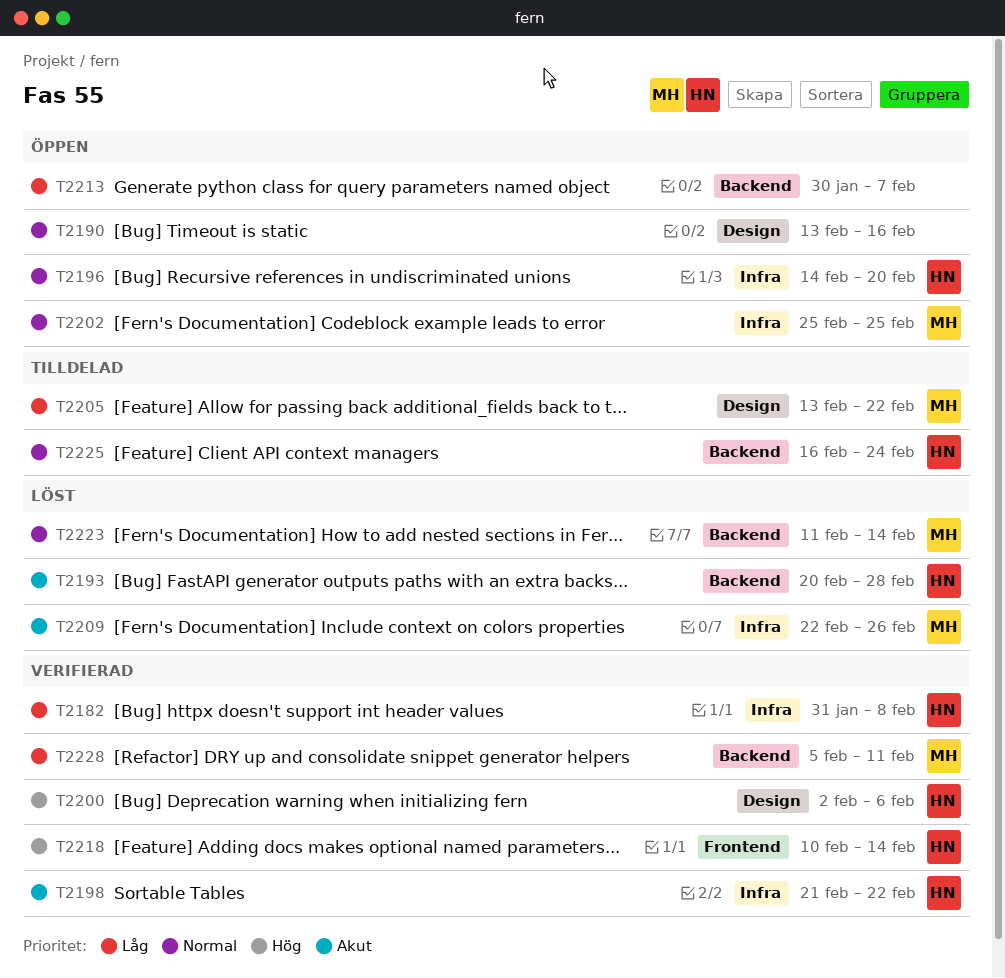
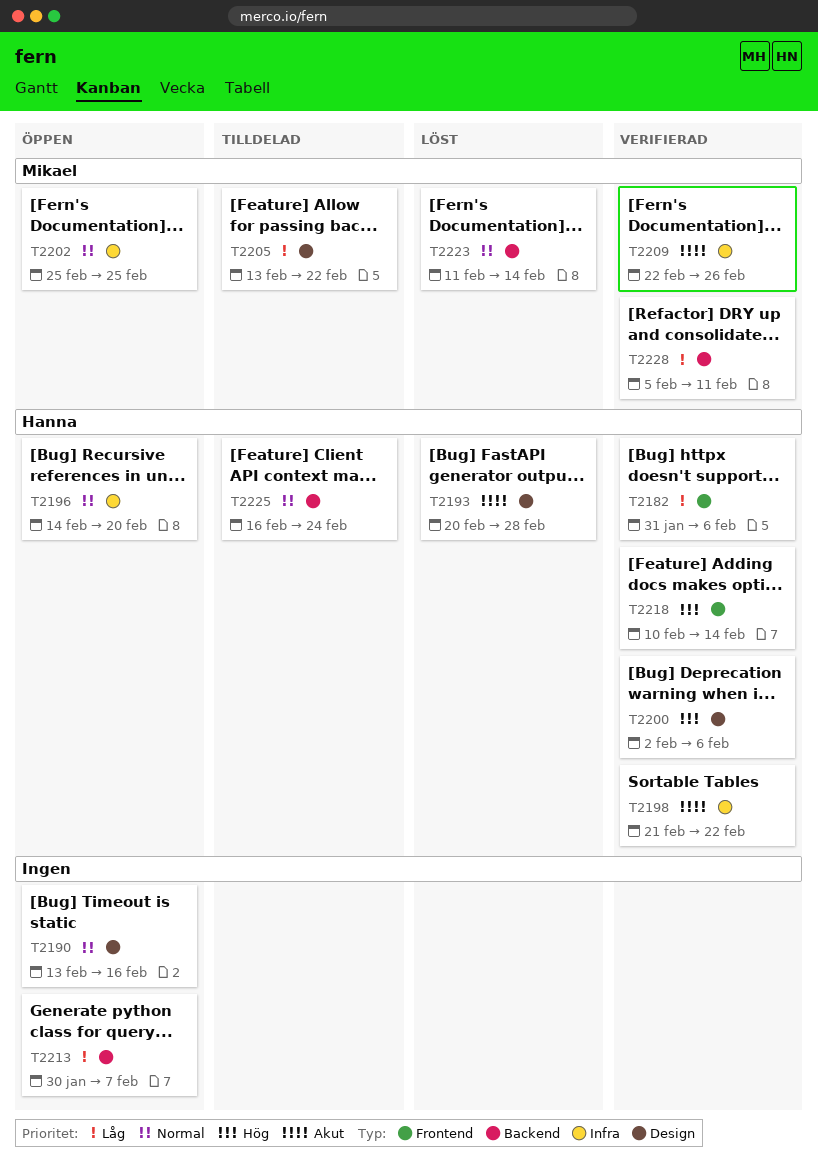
T2182, label: Infra -> Frontend
T2182, due: Feb 8 -> Feb 6
T2193, label: Backend -> Design
T2209, status: Löst -> Verifierad

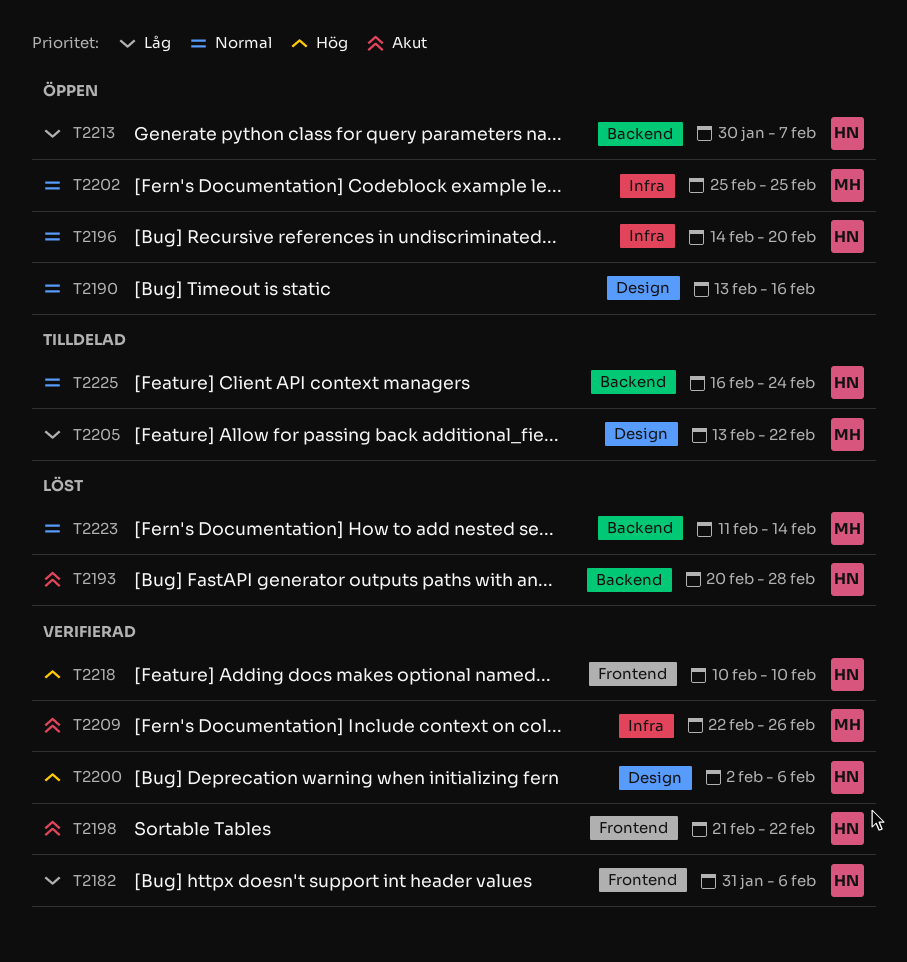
T2193, label: Design -> Backend
T2198, label: Infra -> Frontend
T2213, owner: none -> Hanna
T2218, due: Feb 14 -> Feb 10
T2228: present -> none

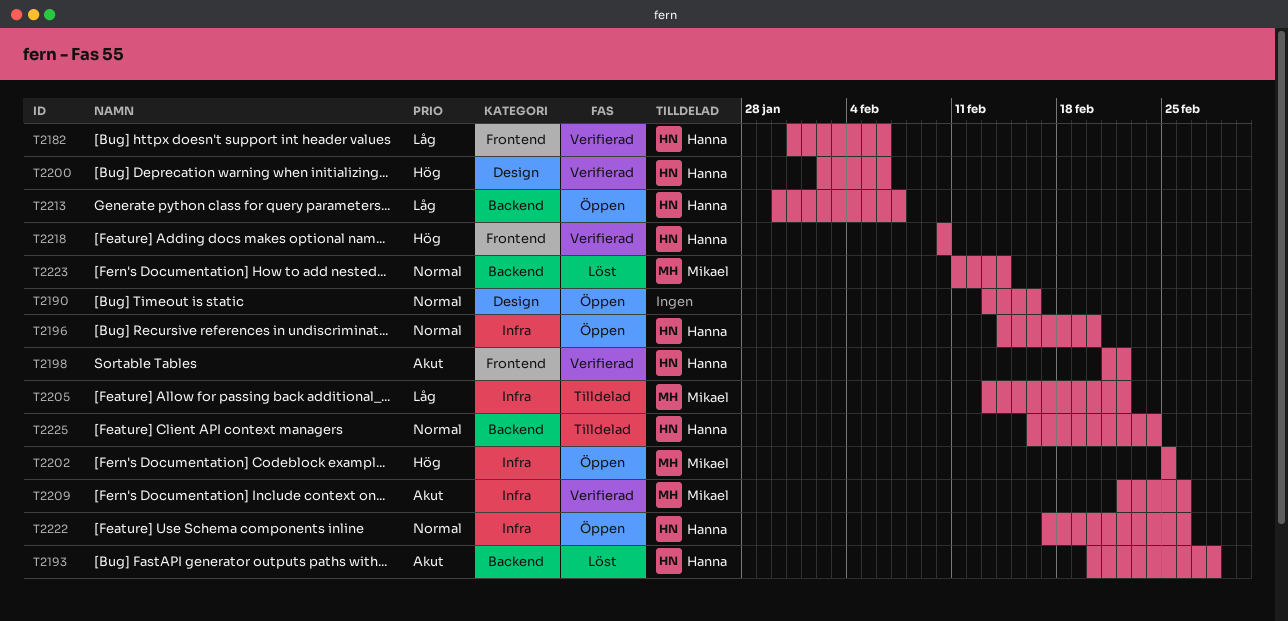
T2202, priority: Normal -> Hög
T2205, label: Design -> Infra
T2222: none -> present

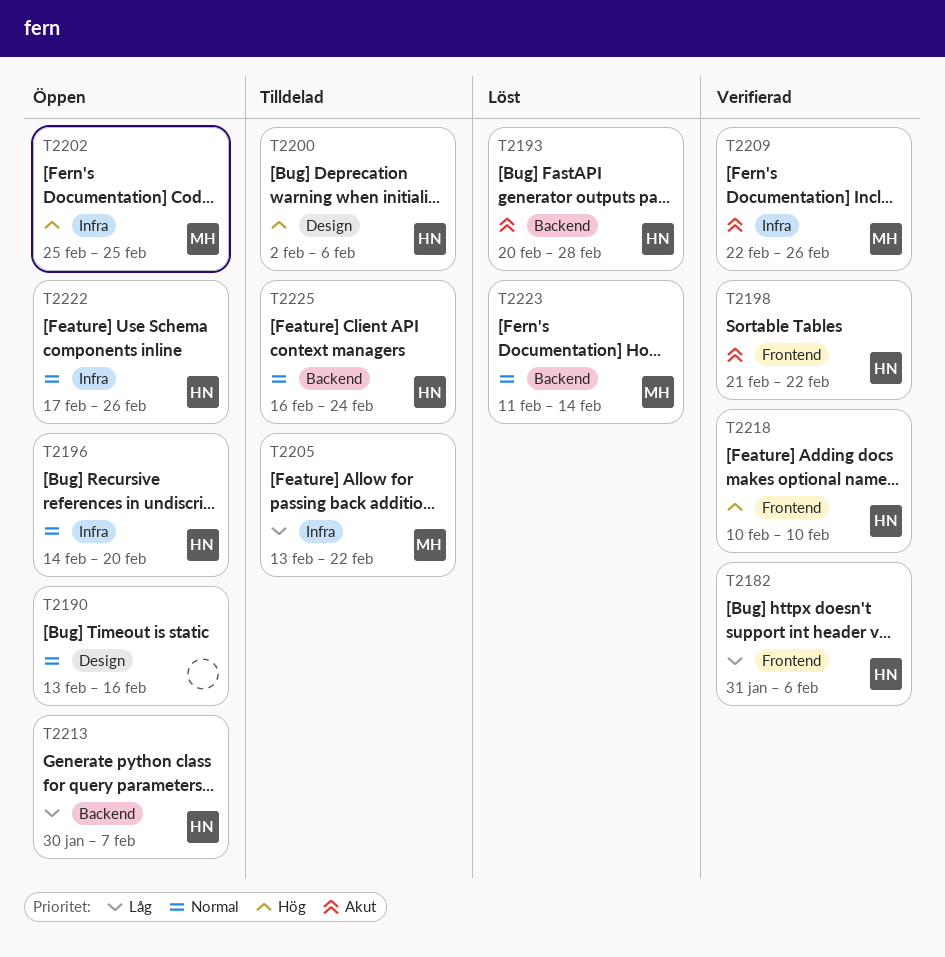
T2200, status: Verifierad -> Tilldelad

